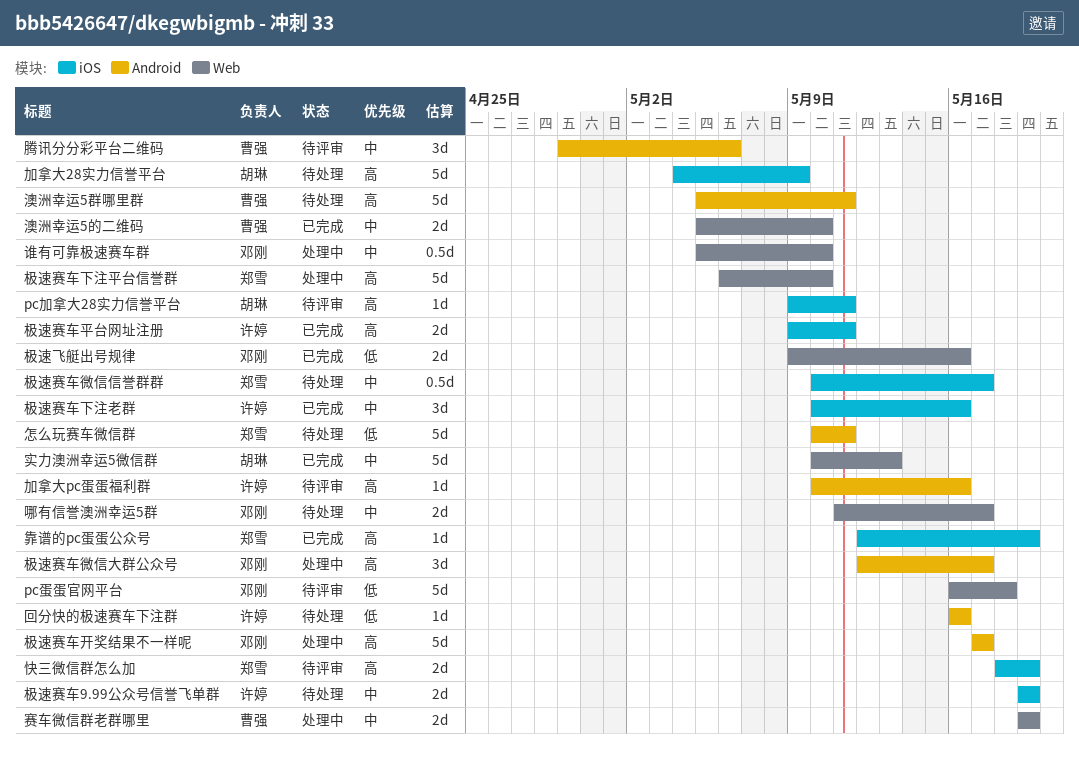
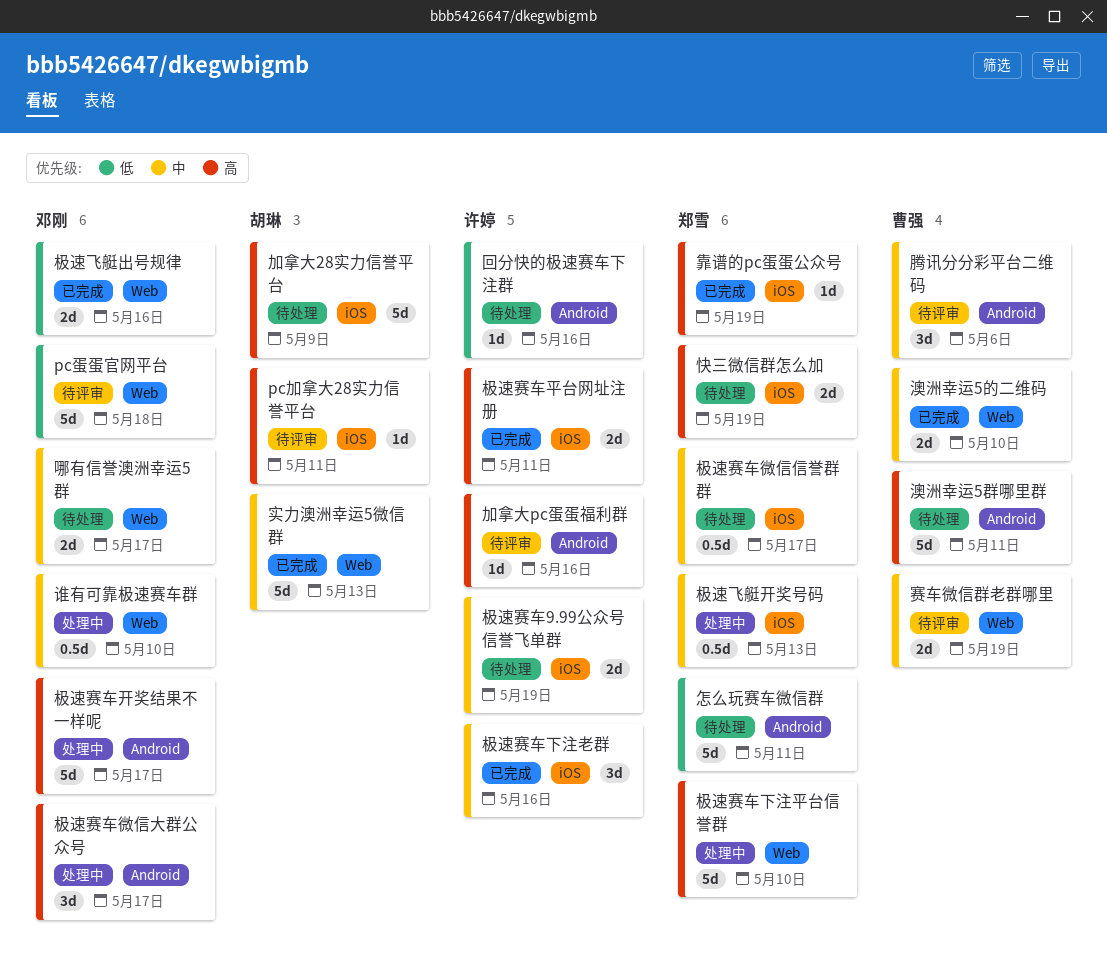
快三微信群怎么加, status: 待评审 -> 待处理
极速飞艇开奖号码: none -> present
赛车微信群老群哪里, status: 处理中 -> 待评审

